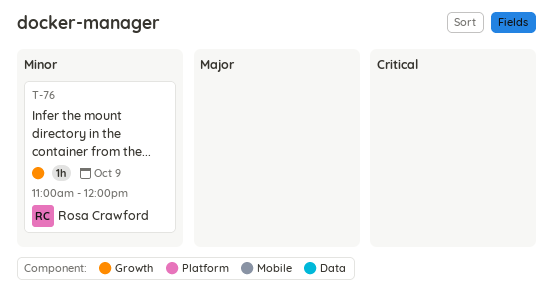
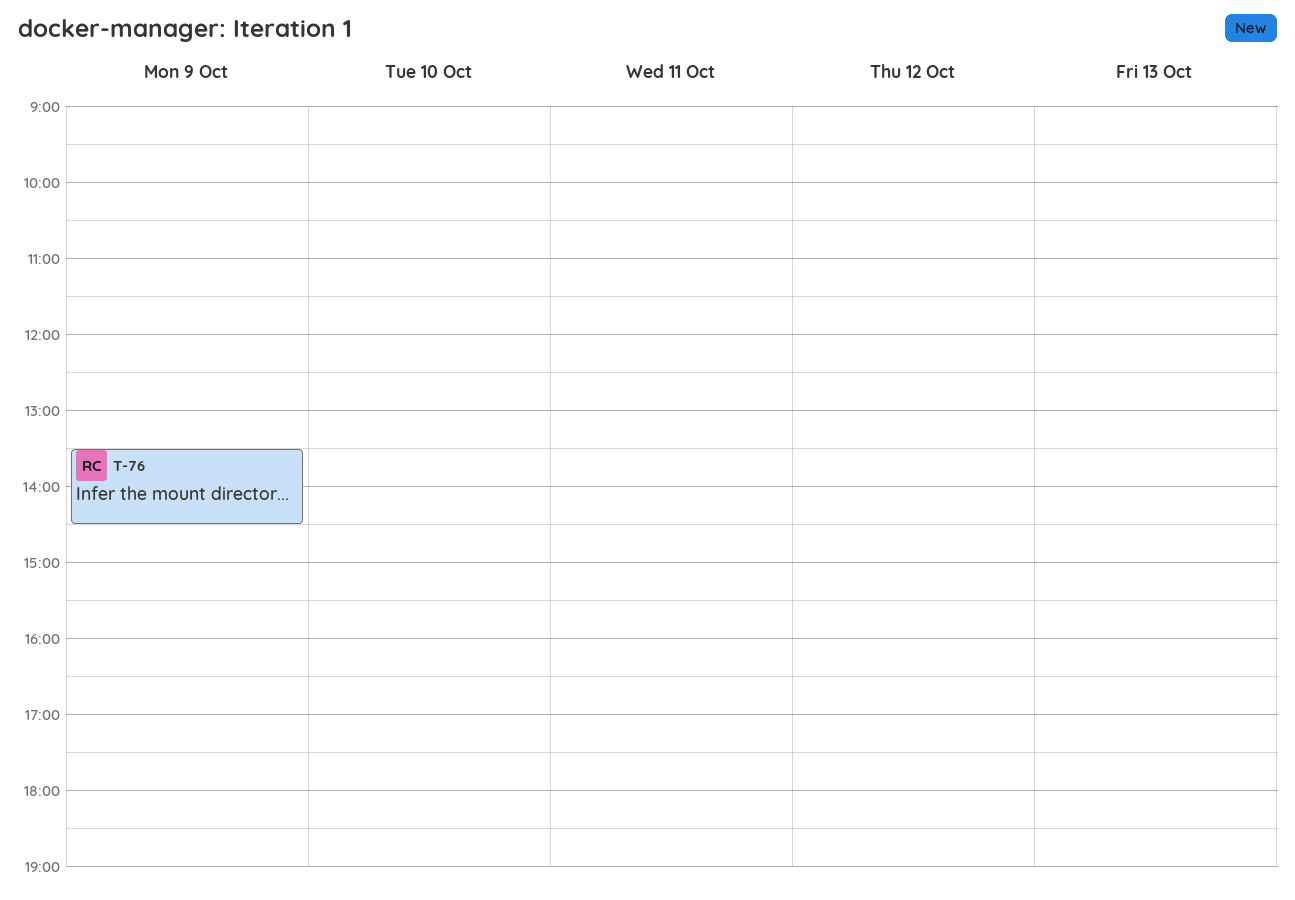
T-76, begins: 11:00 -> 13:30
T-76, ends: 12:00 -> 14:30

